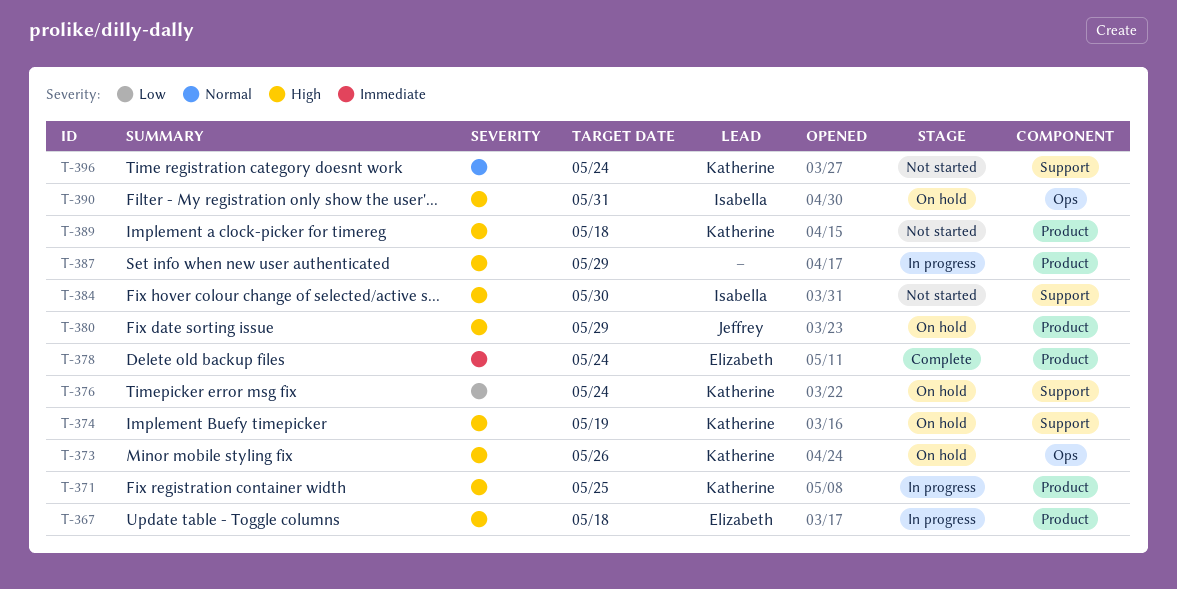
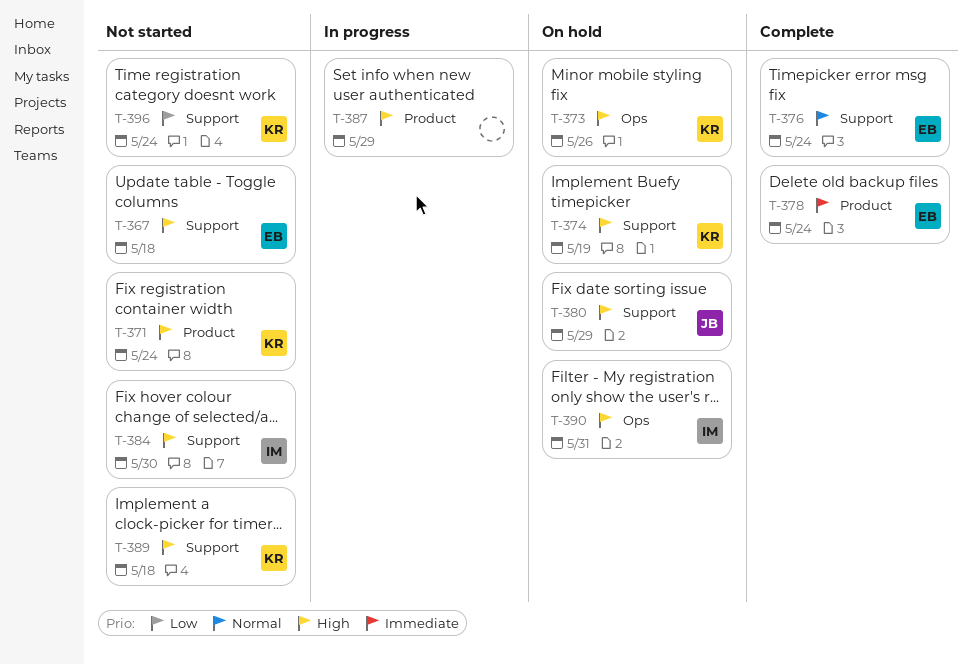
T-367, status: In progress -> Not started
T-367, label: Product -> Support
T-371, status: In progress -> Not started
T-371, due: May 25 -> May 24
T-376, status: On hold -> Complete
T-376, owner: Katherine -> Elizabeth
T-376, priority: Low -> Normal
T-380, label: Product -> Support
T-389, label: Product -> Support
T-396, priority: Normal -> Low

